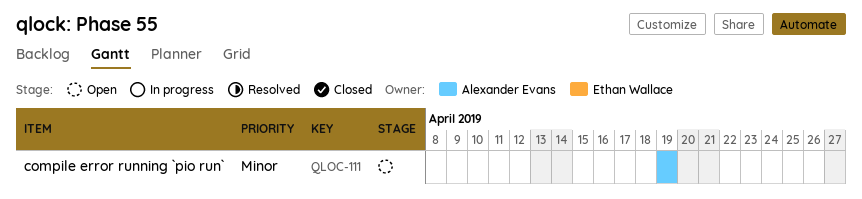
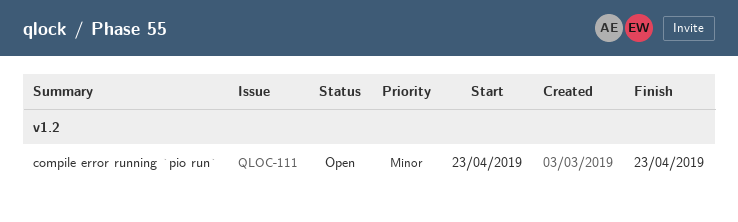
QLOC-111, start: Apr 19 -> Apr 23
QLOC-111, due: Apr 19 -> Apr 23

